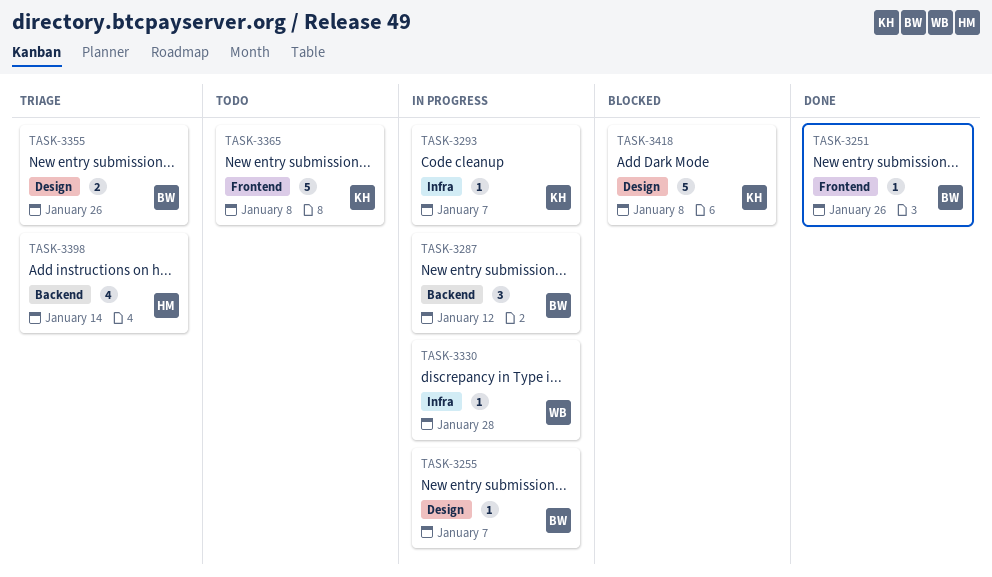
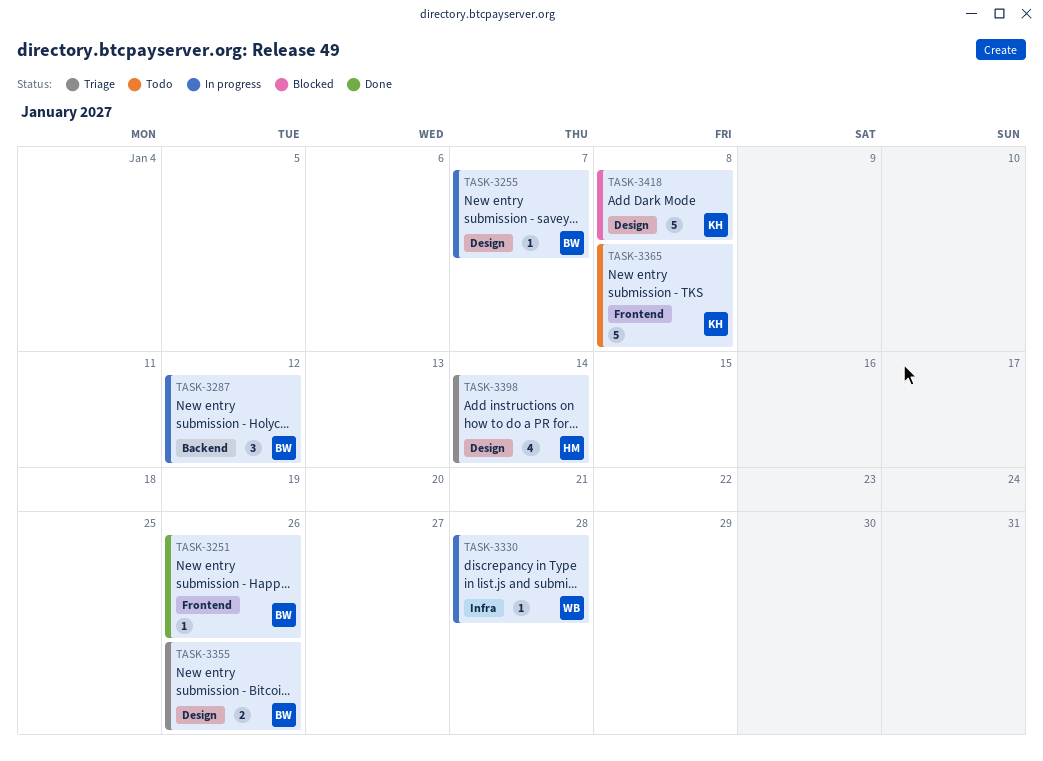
TASK-3293: present -> none
TASK-3398, label: Backend -> Design

